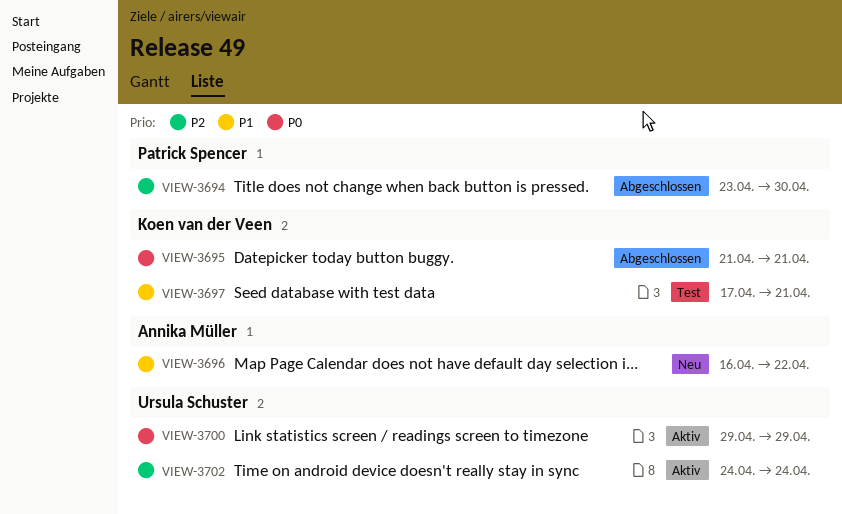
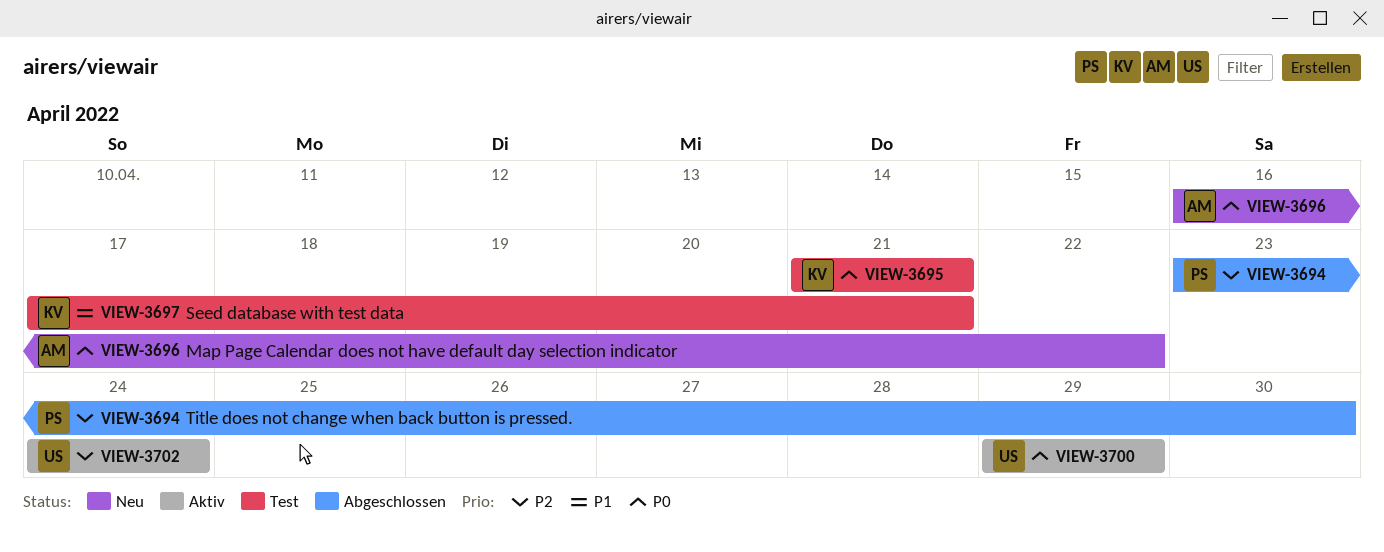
VIEW-3695, status: Abgeschlossen -> Test
VIEW-3696, priority: P1 -> P0

